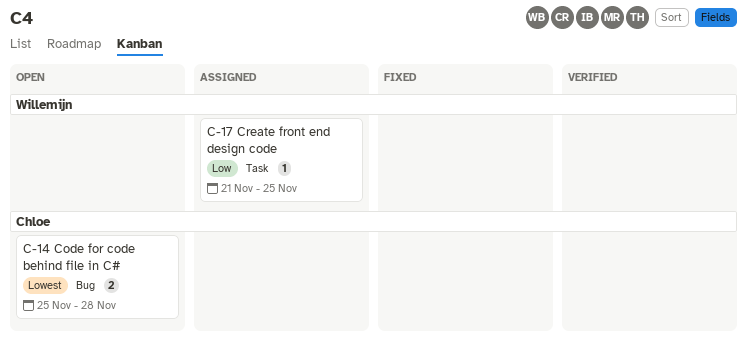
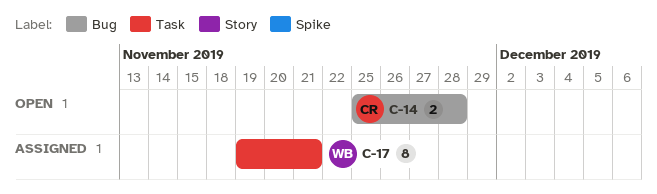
C-17, estimate: 1 -> 8
C-17, start: Nov 21 -> Nov 19
C-17, due: Nov 25 -> Nov 21

